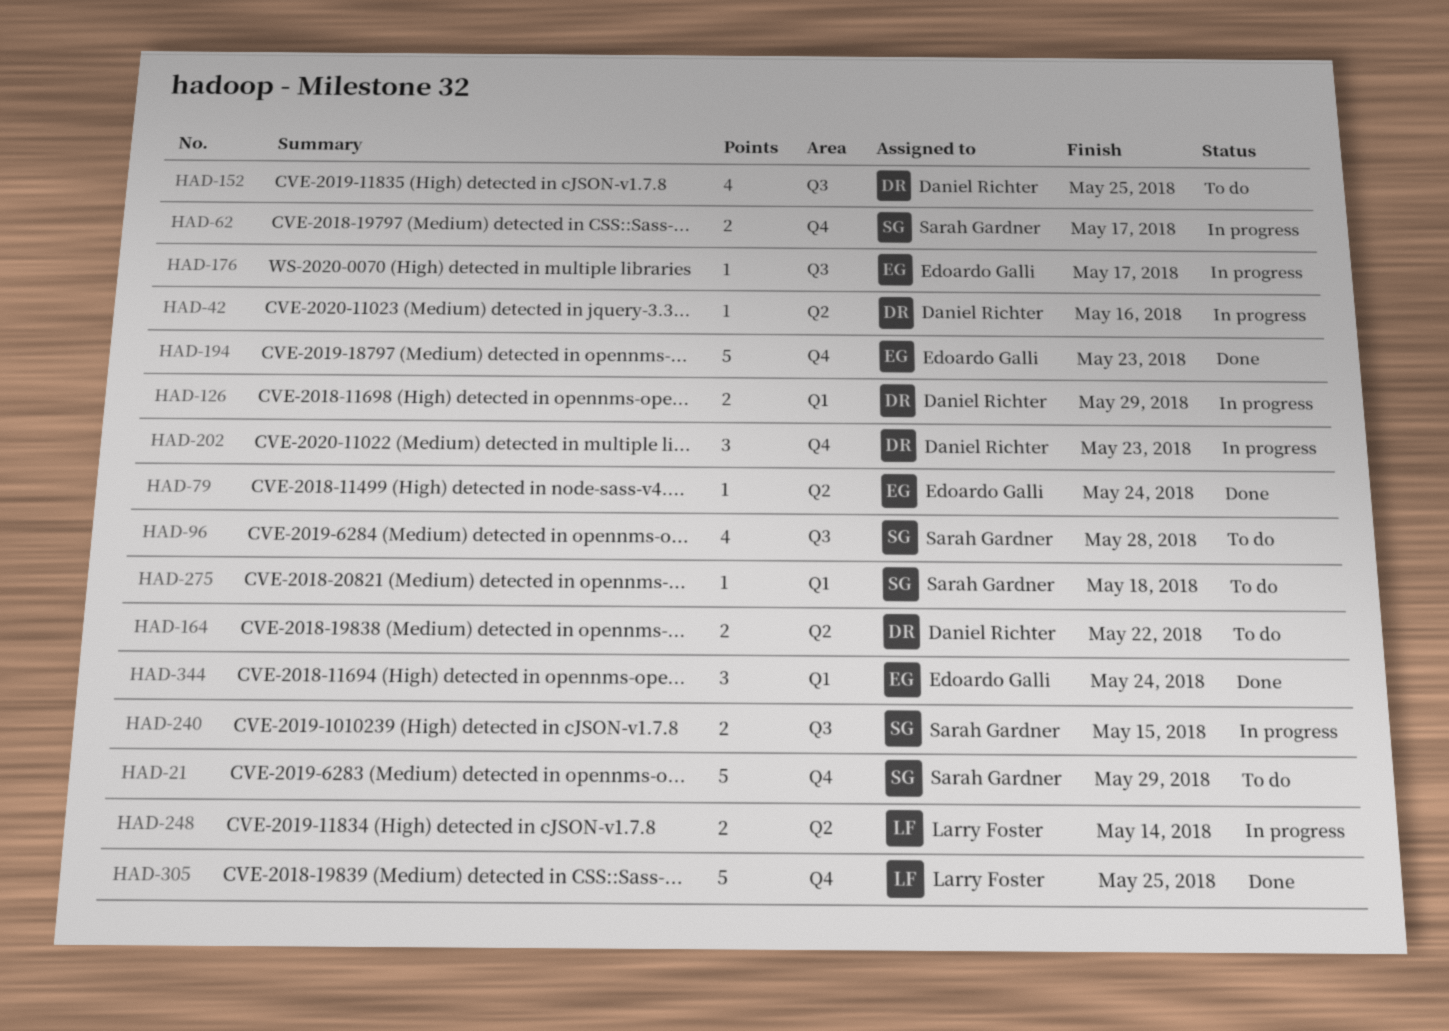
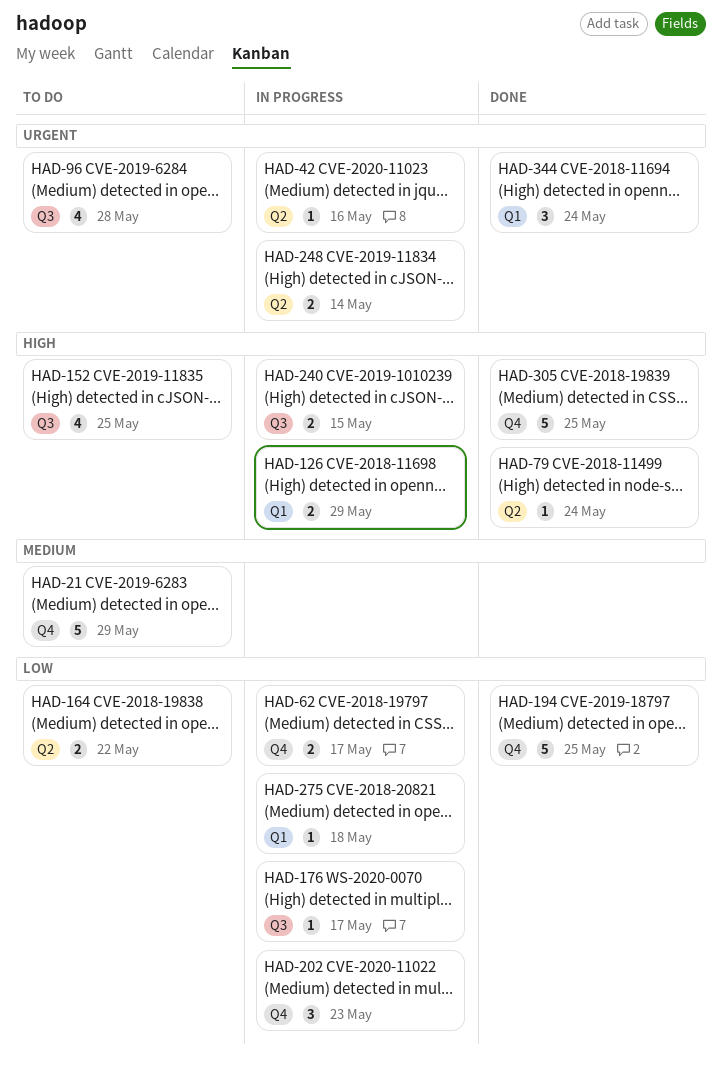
HAD-194, due: May 23 -> May 25
HAD-275, status: To do -> In progress

